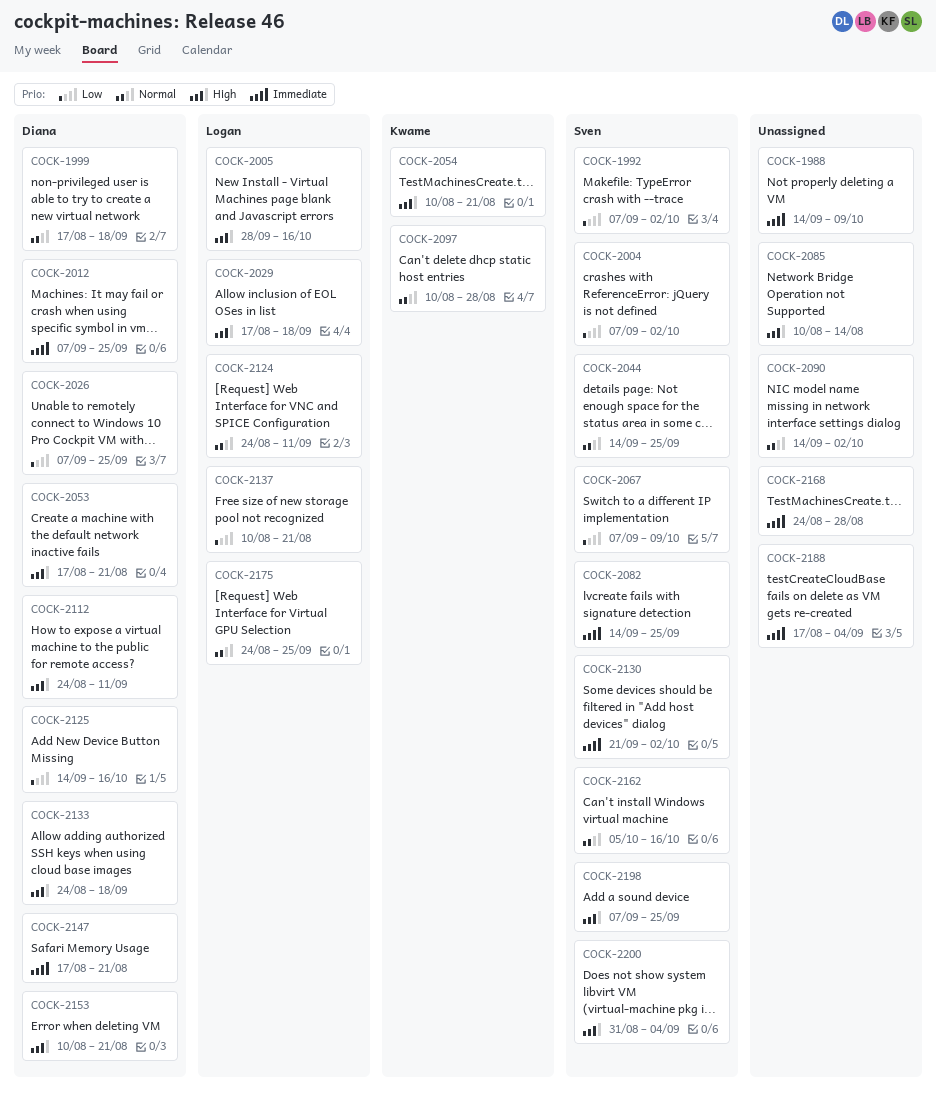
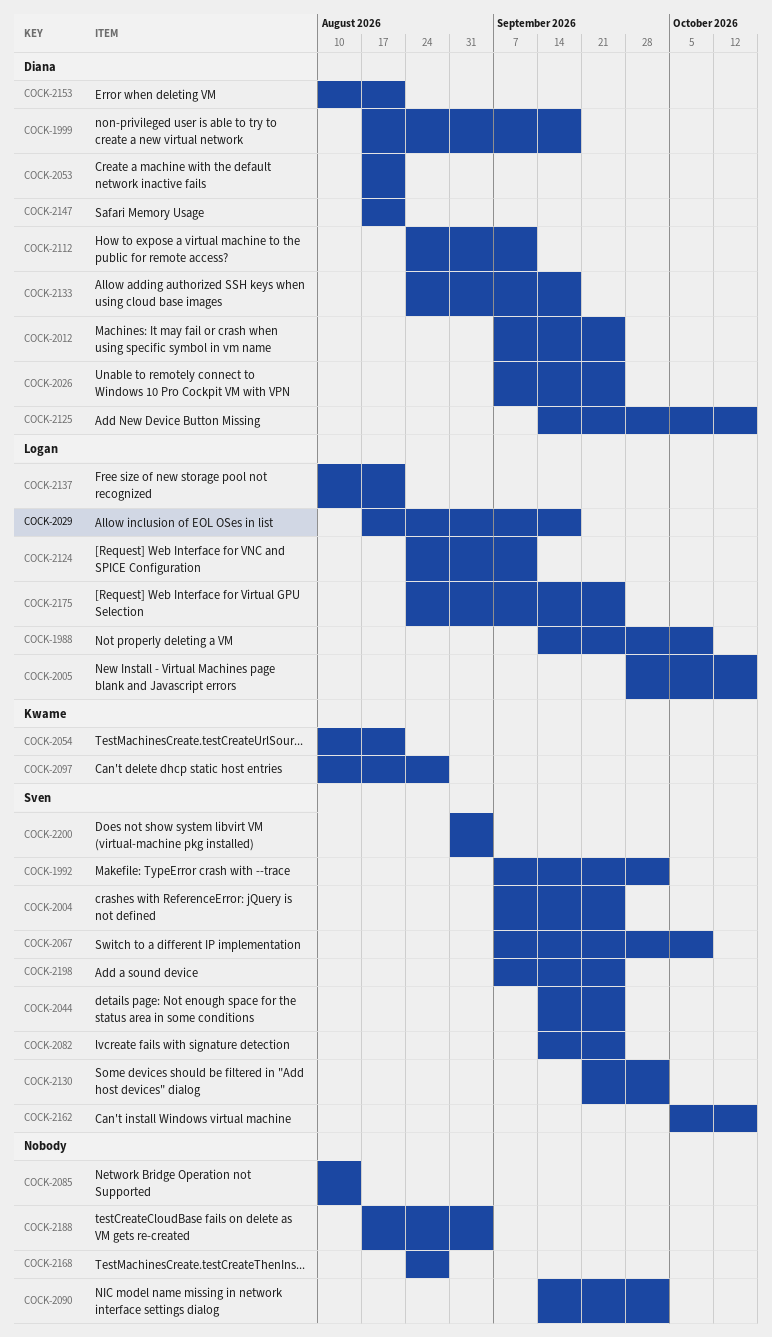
COCK-1988, owner: none -> Logan
COCK-2004, due: Oct 2 -> Sep 25

